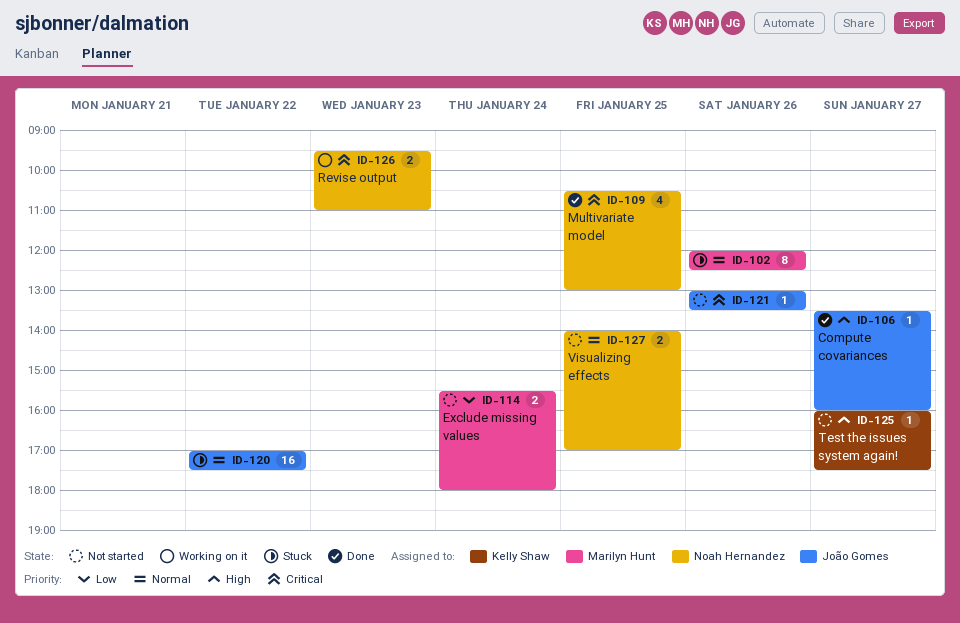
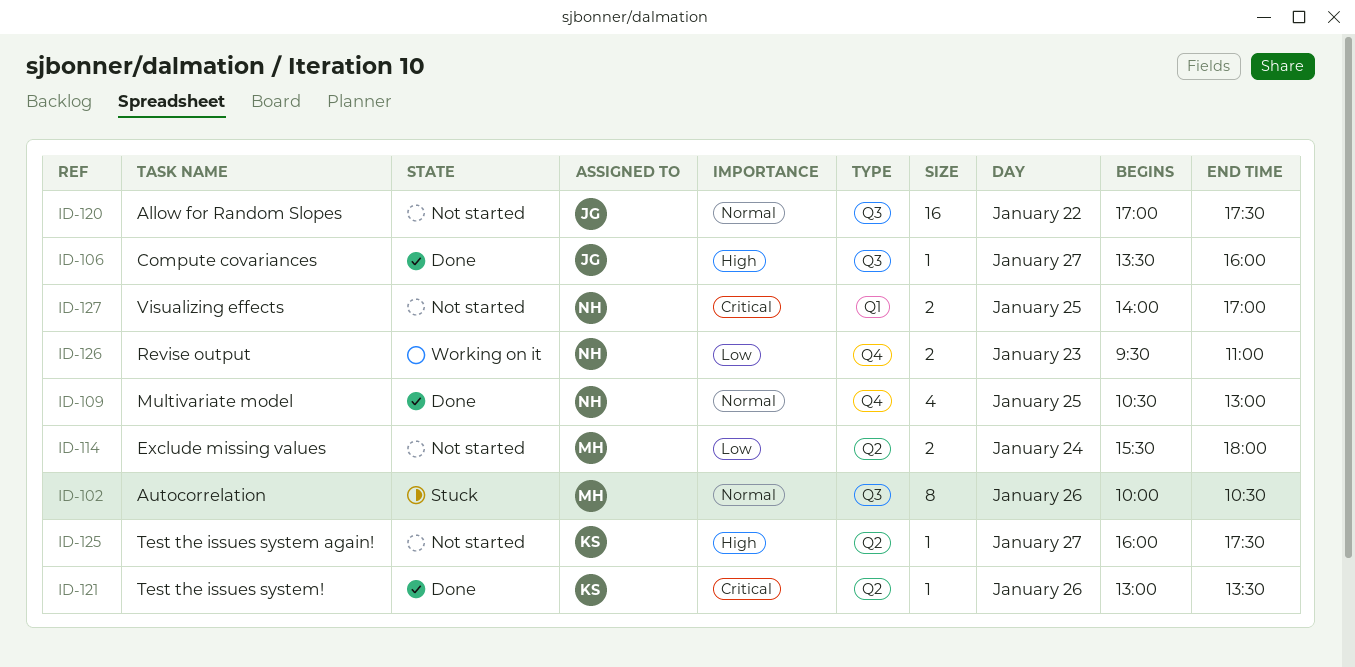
ID-102, begins: 12:00 -> 10:00
ID-102, ends: 12:30 -> 10:30
ID-109, priority: Critical -> Normal
ID-120, status: Stuck -> Not started
ID-121, status: Not started -> Done
ID-121, owner: João Gomes -> Kelly Shaw
ID-126, priority: Critical -> Low
ID-127, priority: Normal -> Critical

